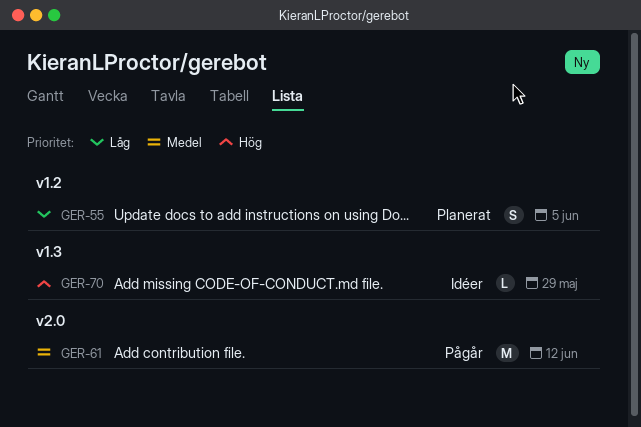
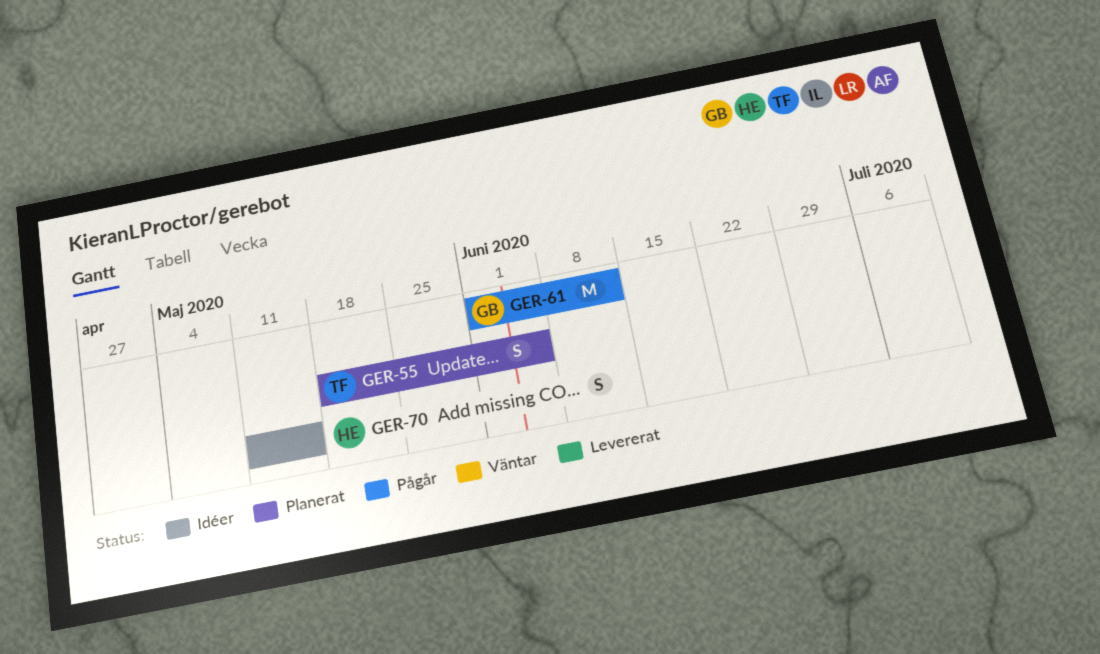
GER-70, estimate: L -> S
GER-70, due: May 29 -> May 15

